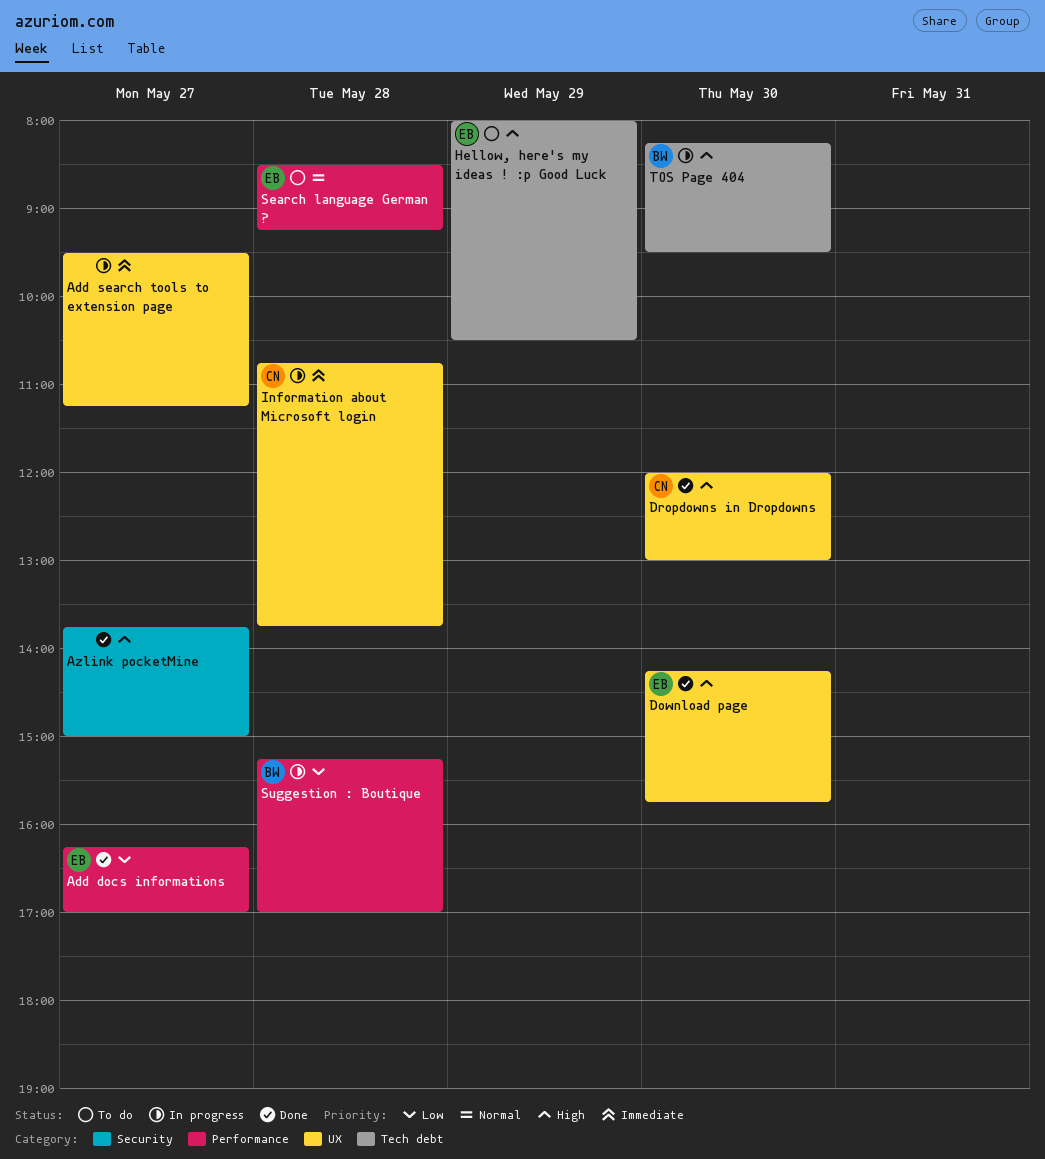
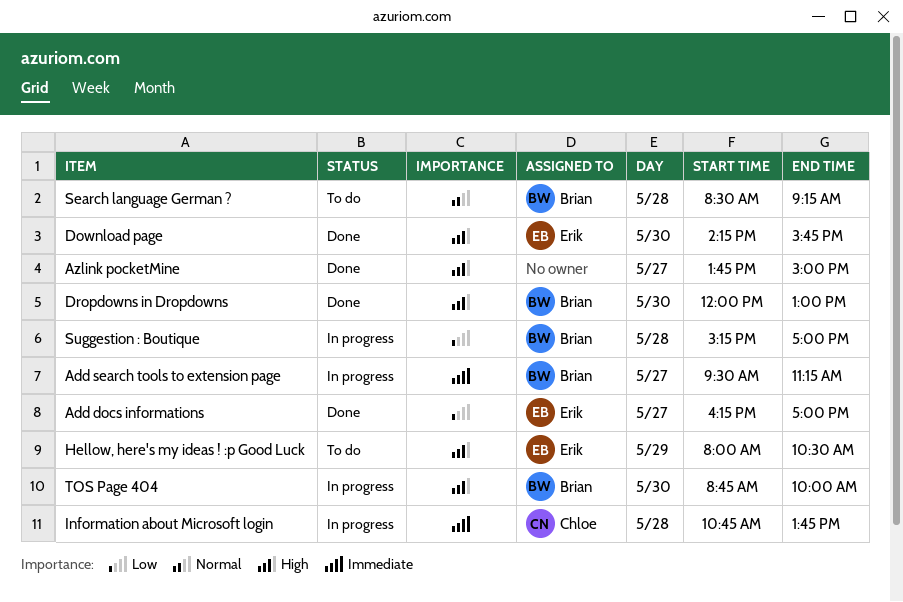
Add search tools to extension page, owner: none -> Brian
Dropdowns in Dropdowns, owner: Chloe -> Brian
Search language German ?, owner: Erik -> Brian
TOS Page 404, begins: 08:15 -> 08:45
TOS Page 404, ends: 09:30 -> 10:00

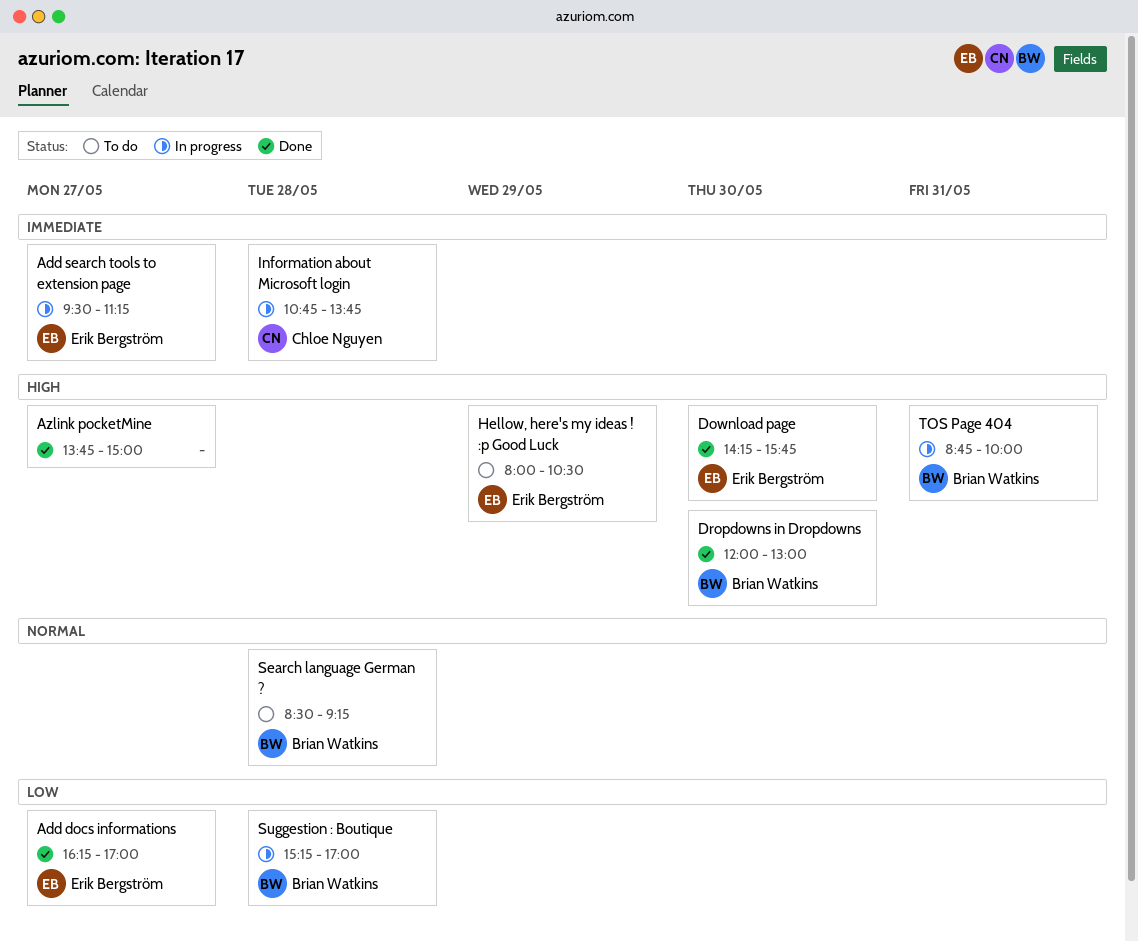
Add search tools to extension page, owner: Brian Watkins -> Erik Bergström
TOS Page 404, day: May 30 -> May 31

